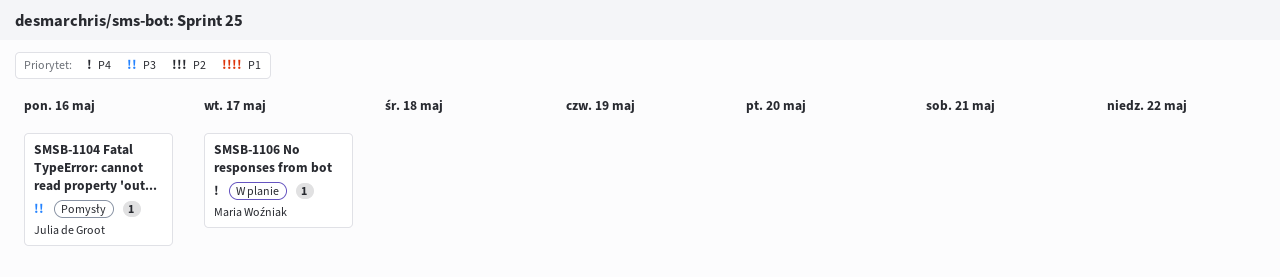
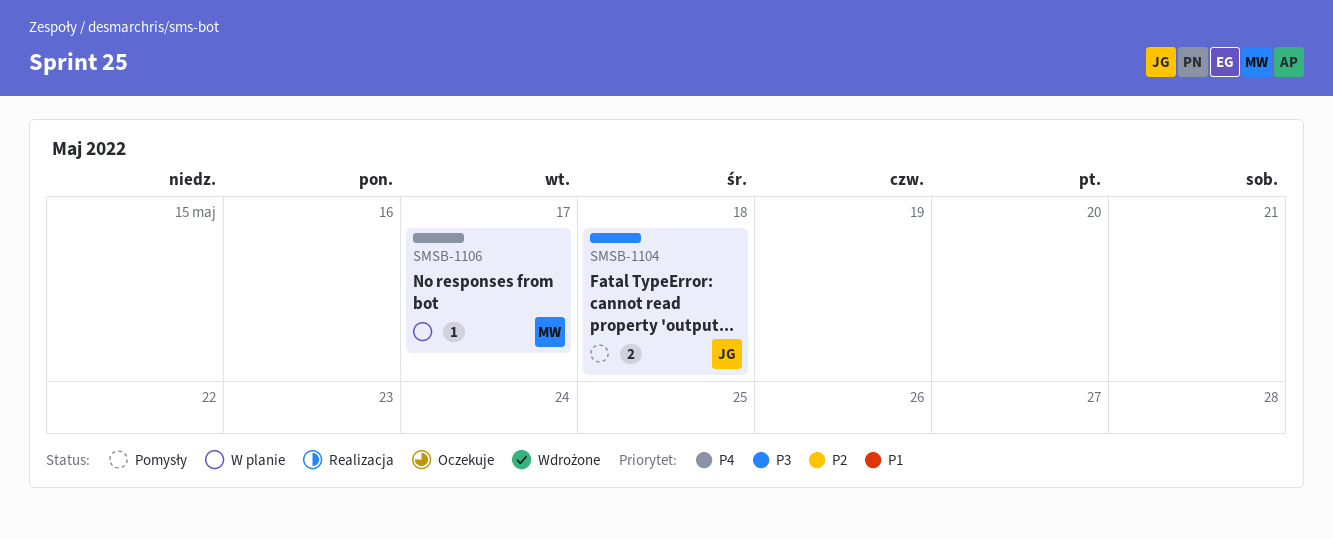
SMSB-1104, estimate: 1 -> 2
SMSB-1104, due: May 16 -> May 18

